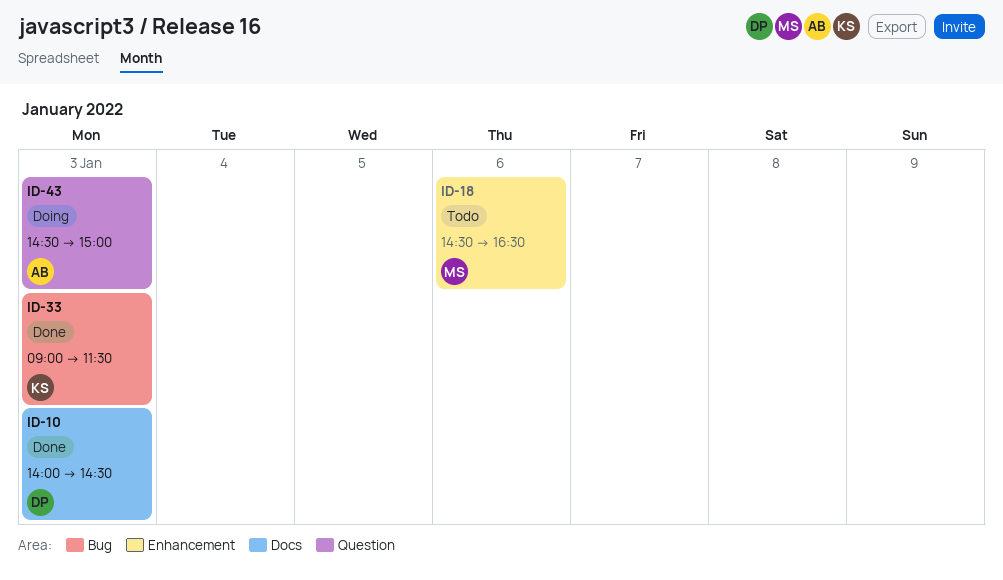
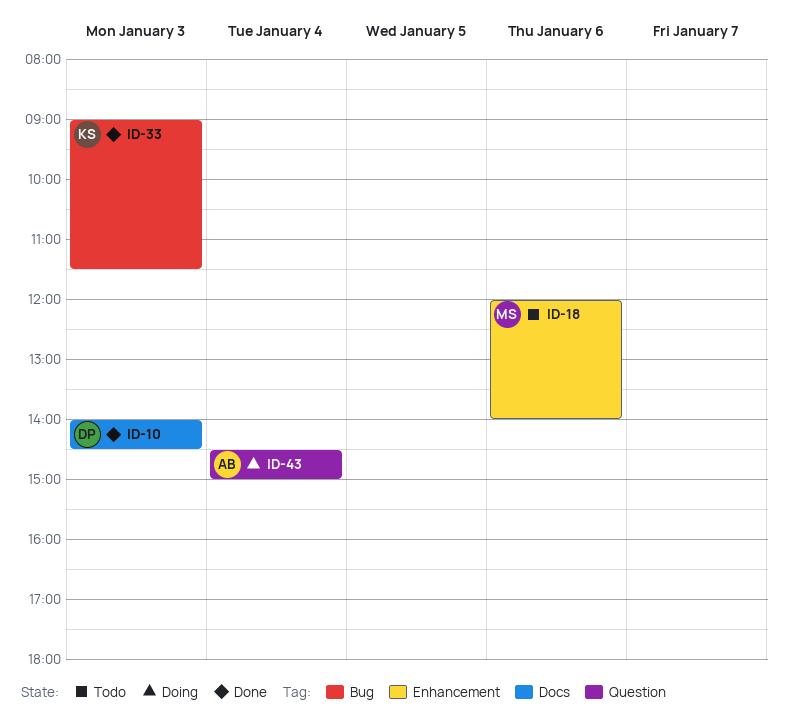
ID-18, begins: 14:30 -> 12:00
ID-18, ends: 16:30 -> 14:00
ID-43, day: Jan 3 -> Jan 4

